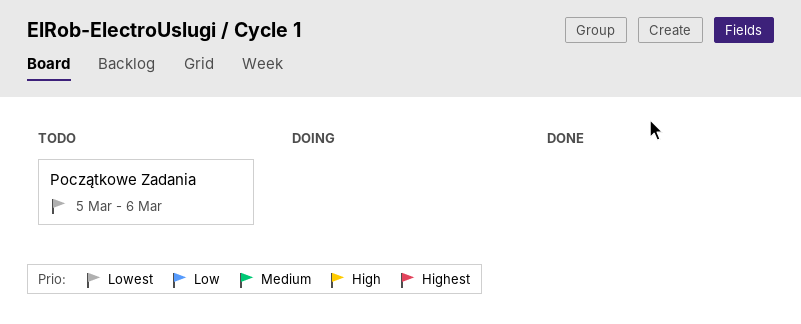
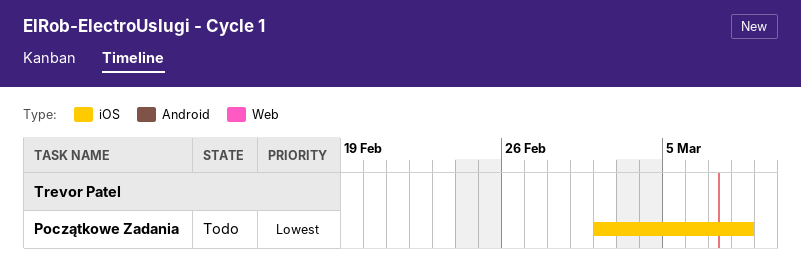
Początkowe Zadania, start: Mar 5 -> Mar 2
Początkowe Zadania, due: Mar 6 -> Mar 8

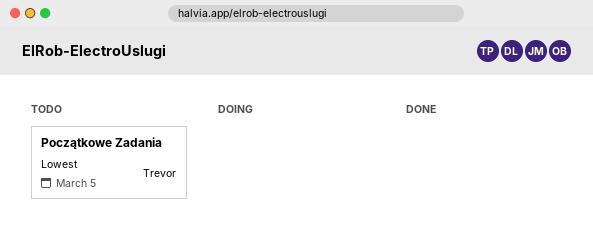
Początkowe Zadania, due: Mar 8 -> Mar 5

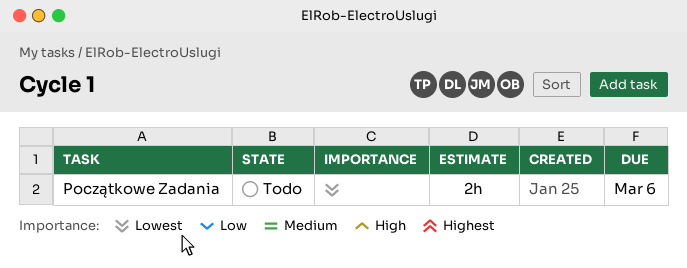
Początkowe Zadania, due: Mar 5 -> Mar 6

